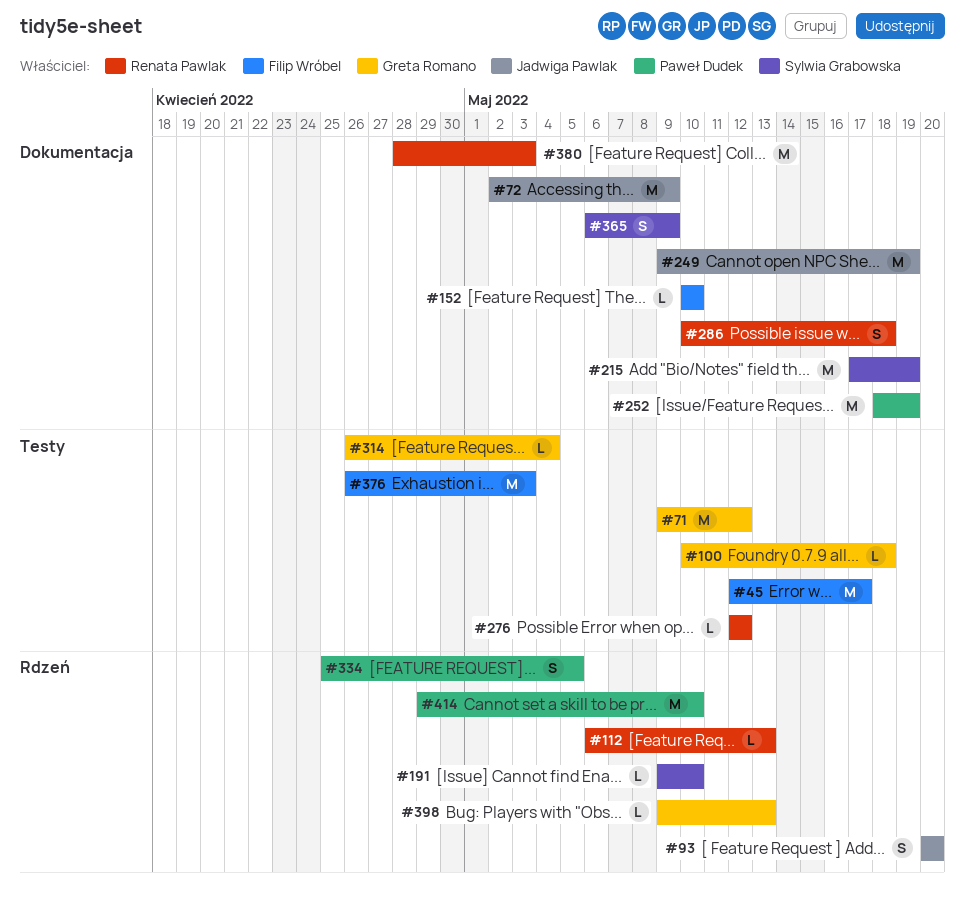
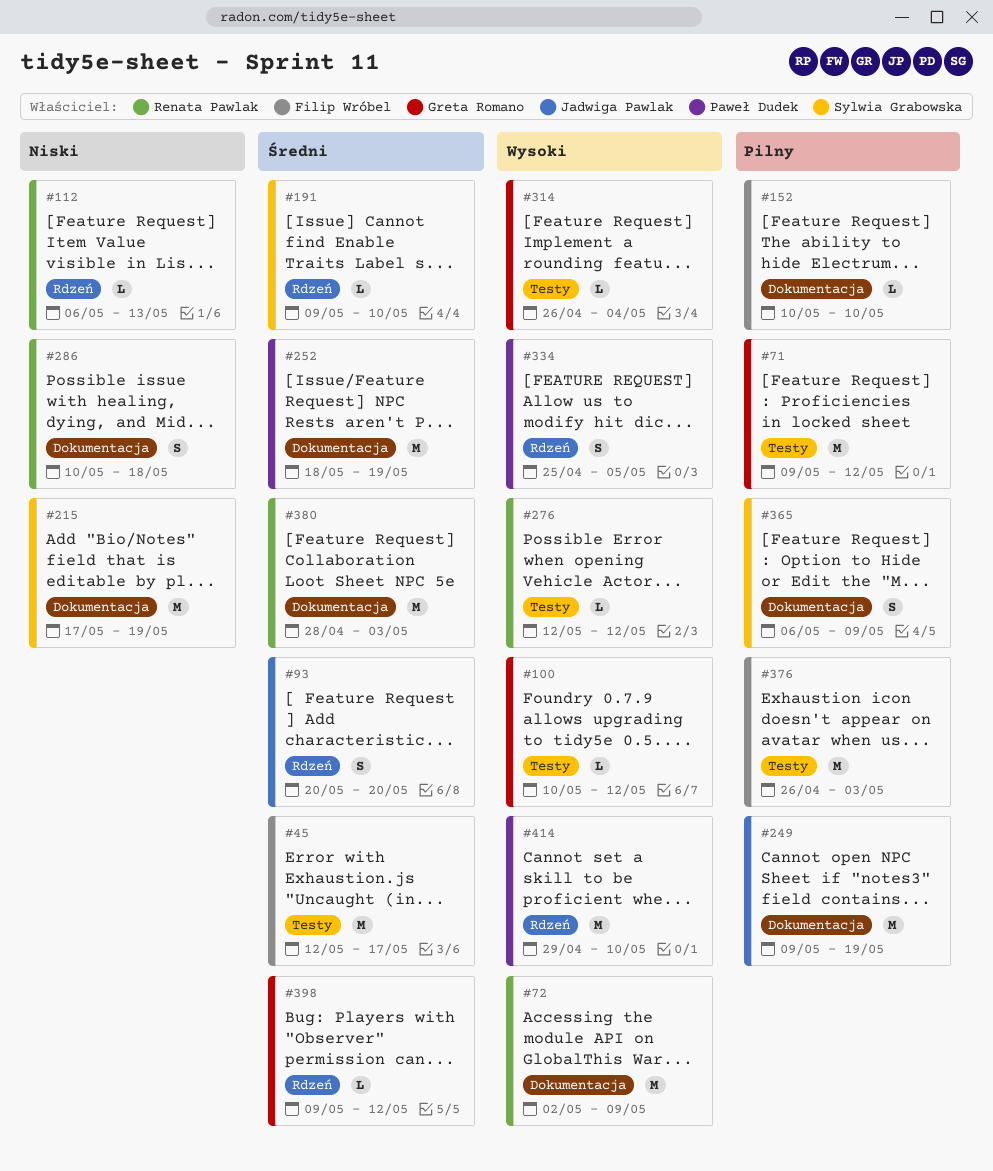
#72, owner: Jadwiga Pawlak -> Renata Pawlak
#100, due: May 18 -> May 12
#398, due: May 13 -> May 12

